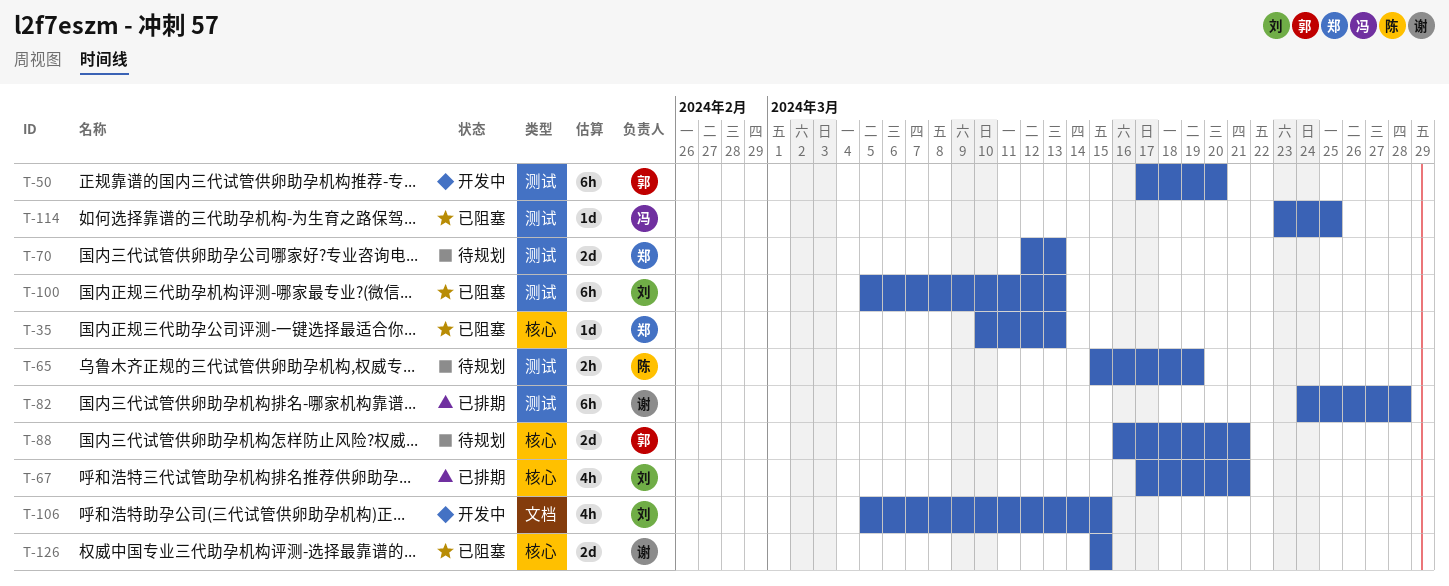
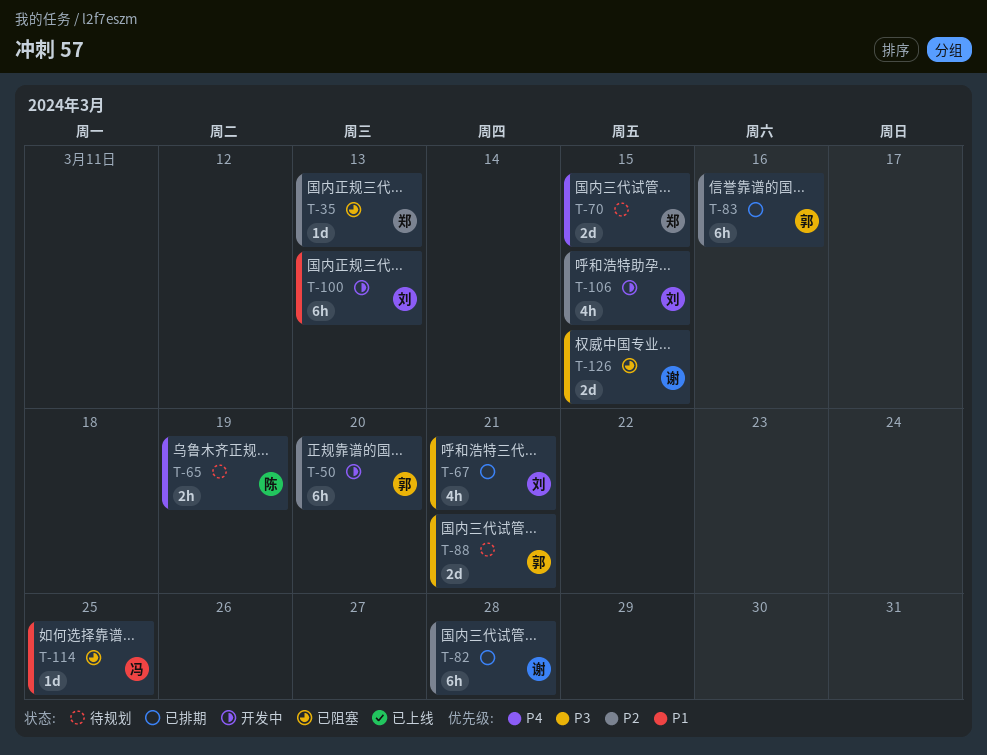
T-70, due: Mar 13 -> Mar 15
T-83: none -> present
T-100, status: 已阻塞 -> 开发中

